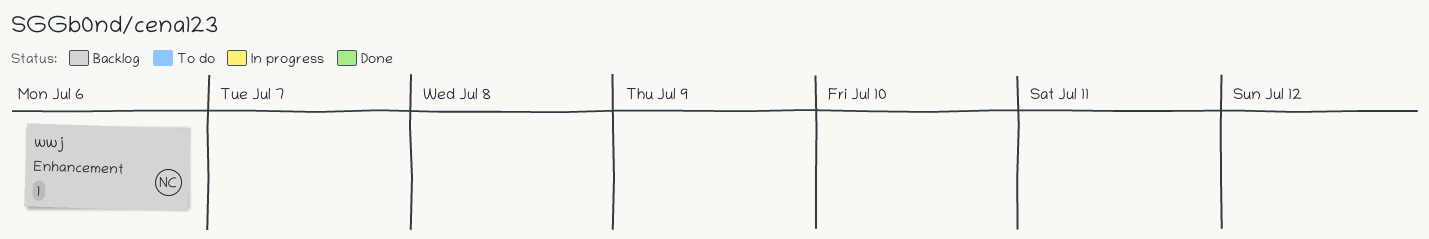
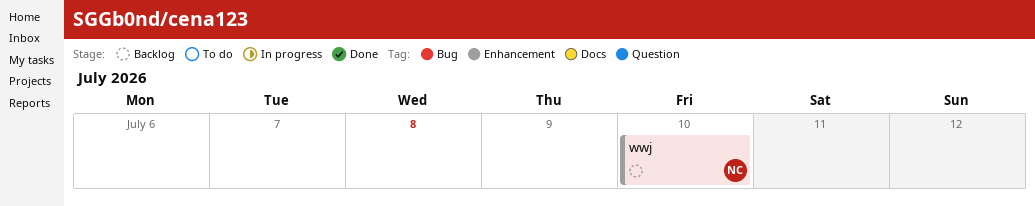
wwj, due: Jul 6 -> Jul 10

